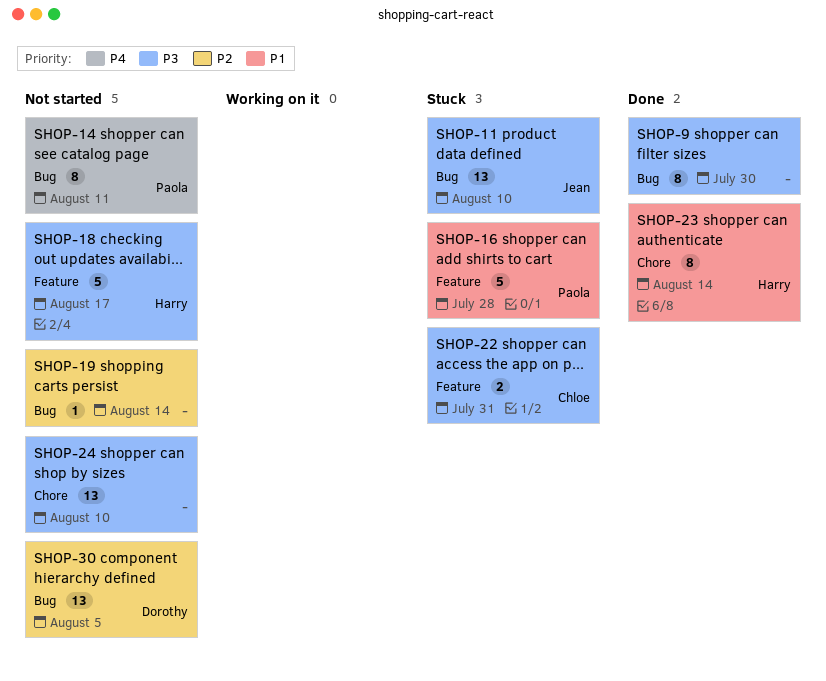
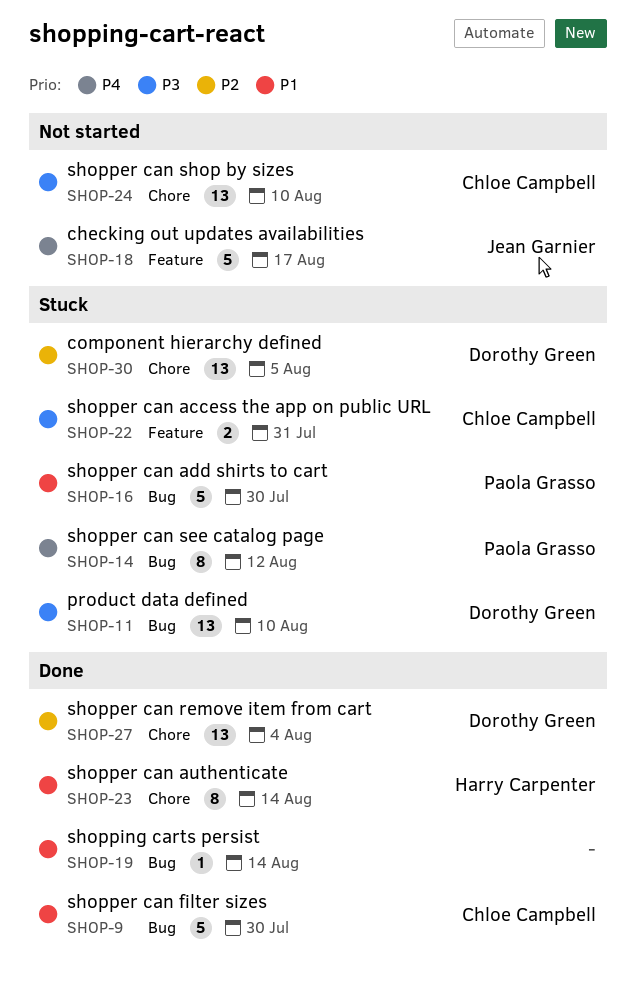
SHOP-9, owner: none -> Chloe Campbell
SHOP-9, priority: P3 -> P1
SHOP-9, estimate: 8 -> 5
SHOP-11, owner: Jean Garnier -> Dorothy Green
SHOP-14, status: Not started -> Stuck
SHOP-14, due: Aug 11 -> Aug 12
SHOP-16, label: Feature -> Bug
SHOP-16, due: Jul 28 -> Jul 30
SHOP-18, owner: Harry Carpenter -> Jean Garnier
SHOP-18, priority: P3 -> P4
SHOP-19, status: Not started -> Done
SHOP-19, priority: P2 -> P1
SHOP-24, owner: none -> Chloe Campbell
SHOP-27: none -> present
SHOP-30, status: Not started -> Stuck
SHOP-30, label: Bug -> Chore

